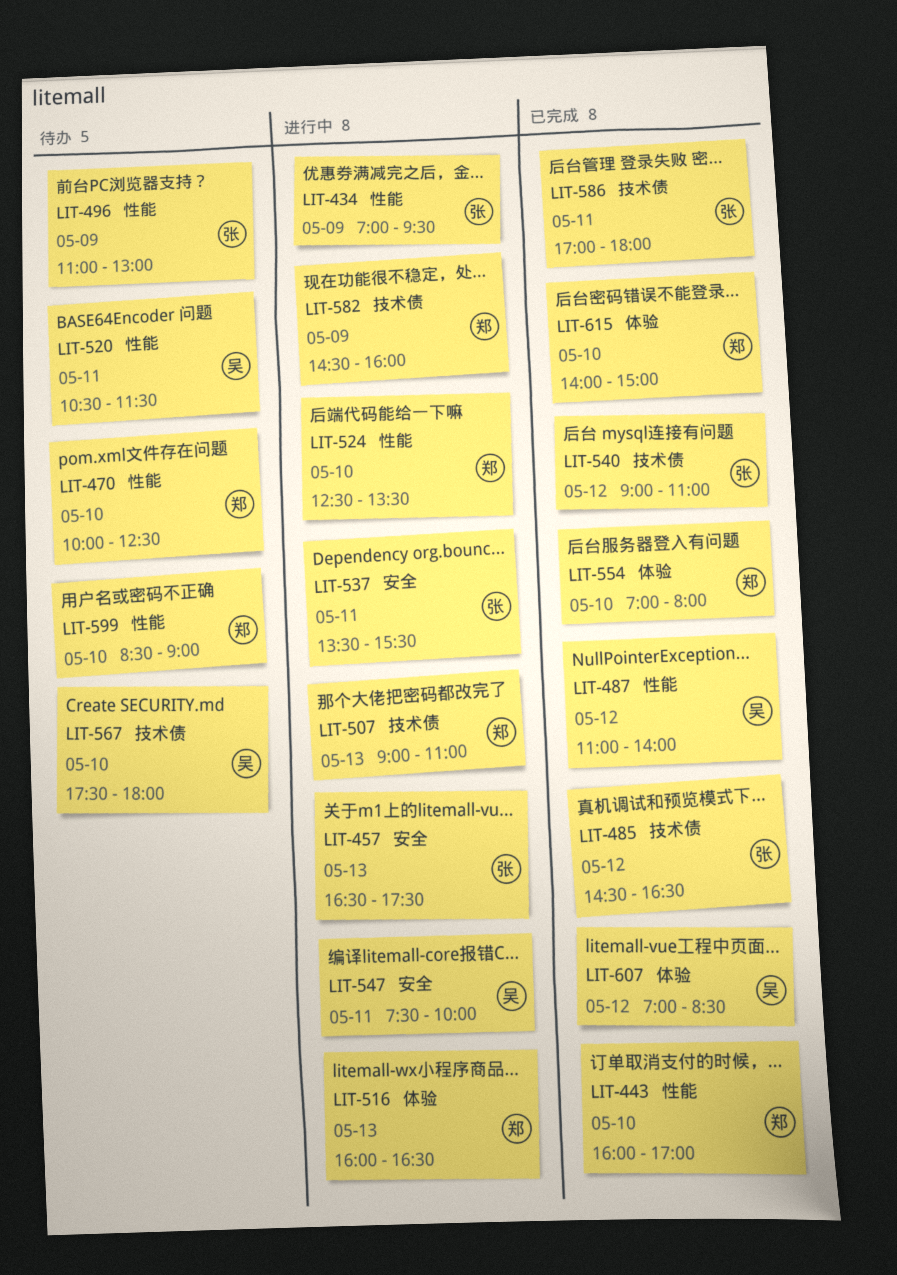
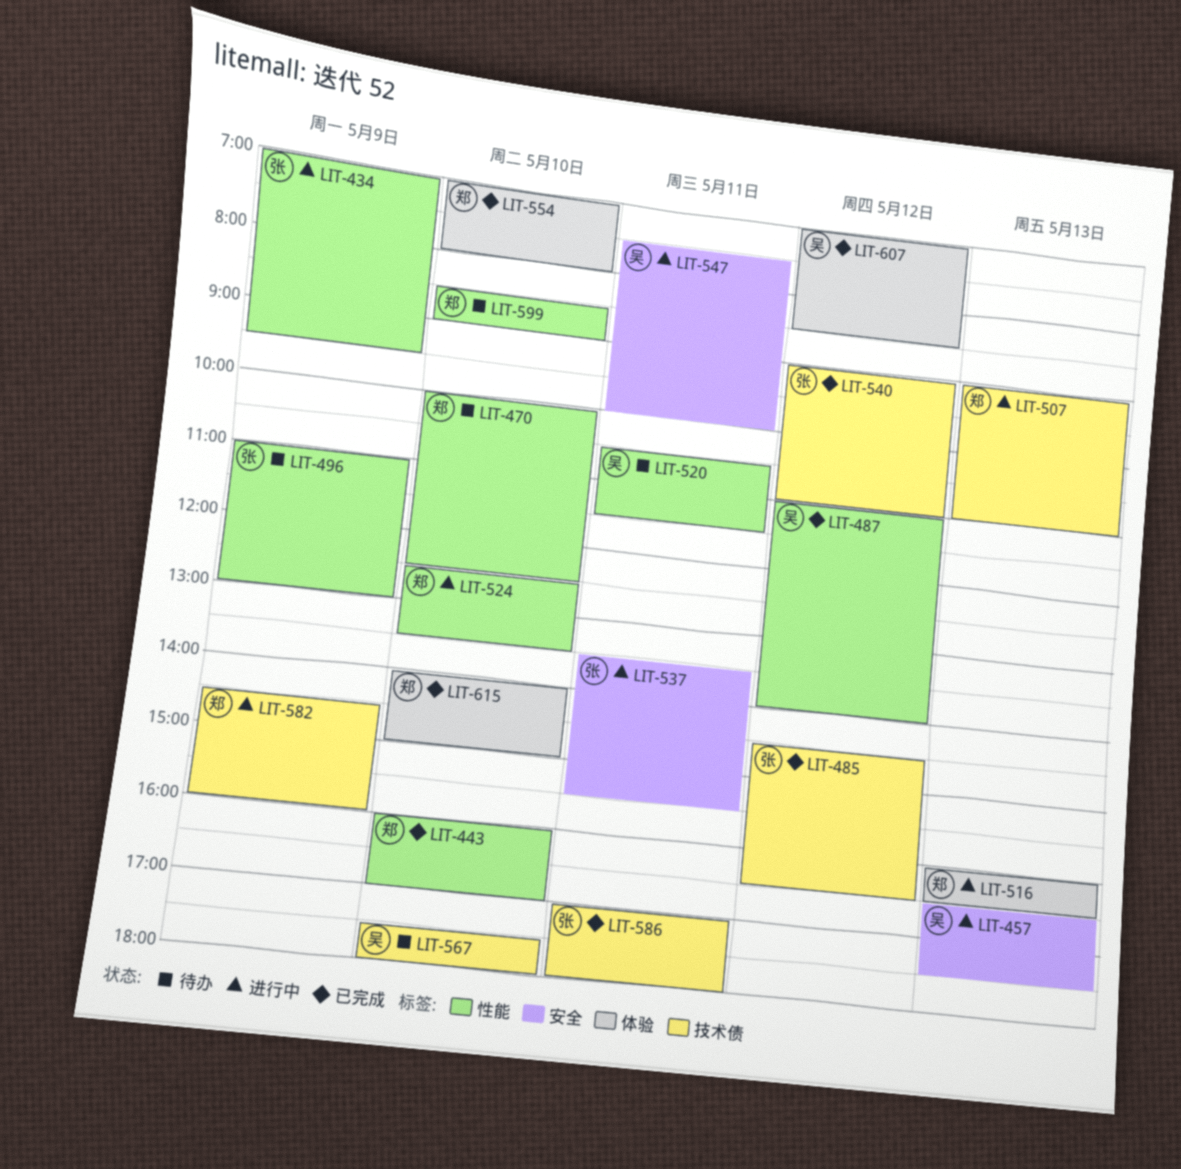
LIT-457, owner: 张 -> 吴

